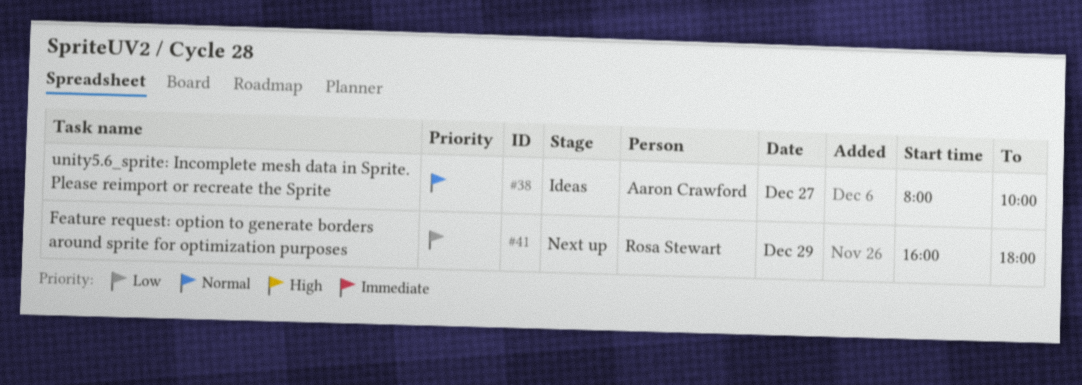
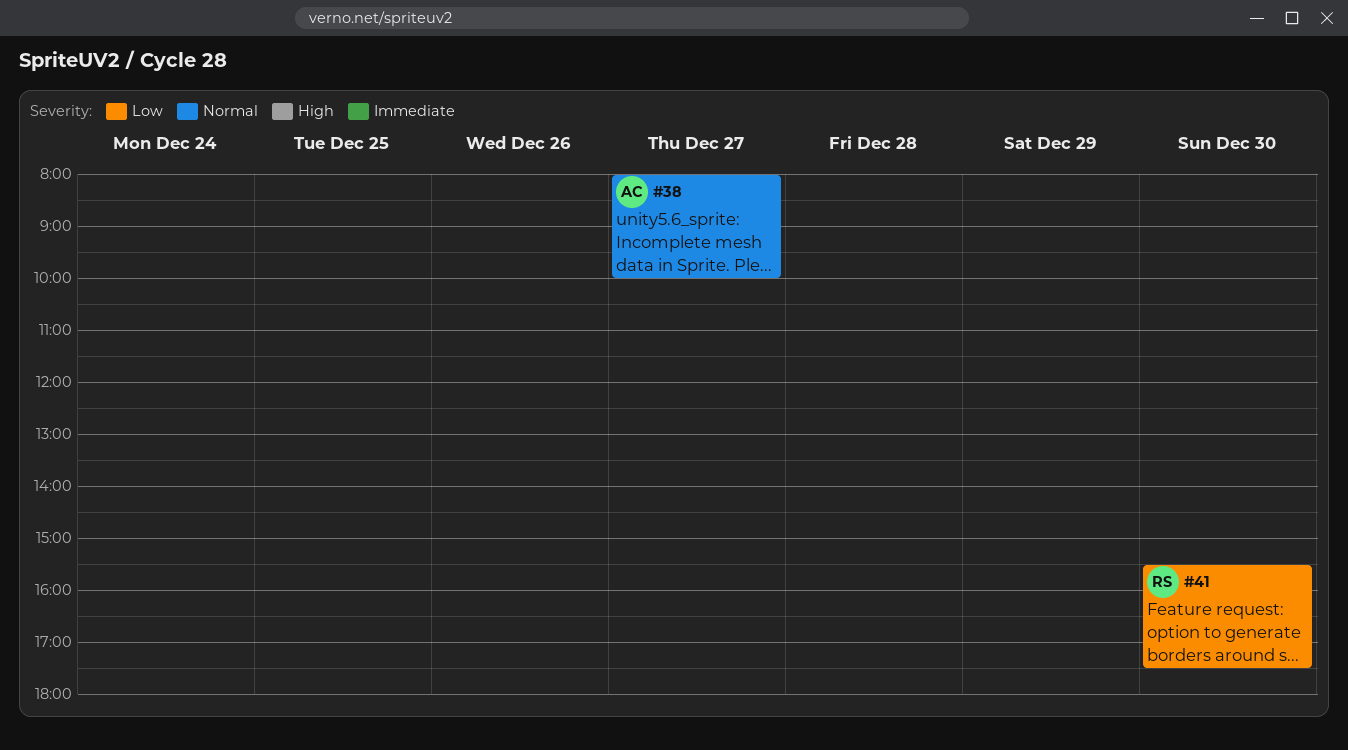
#41, day: Dec 29 -> Dec 30
#41, begins: 16:00 -> 15:30
#41, ends: 18:00 -> 17:30

